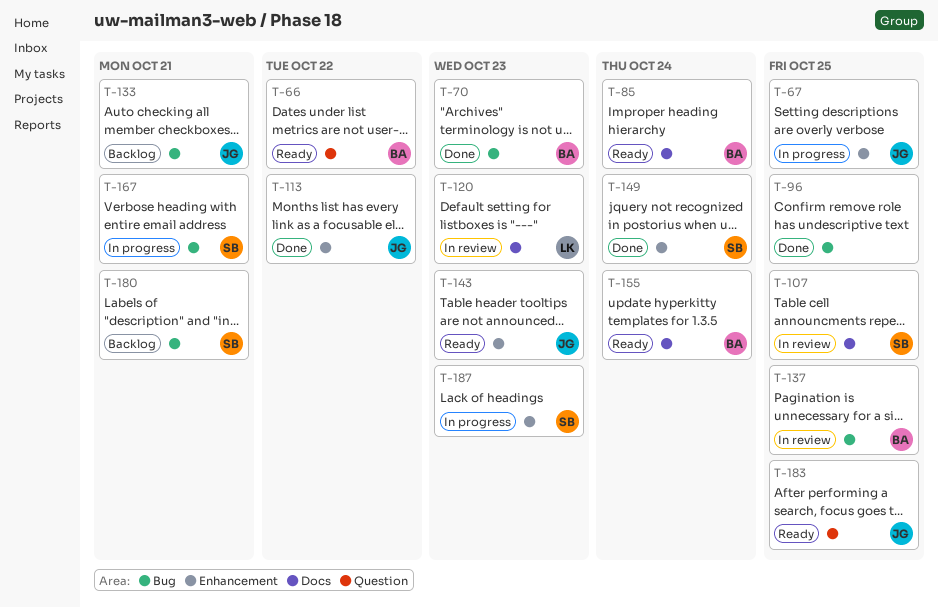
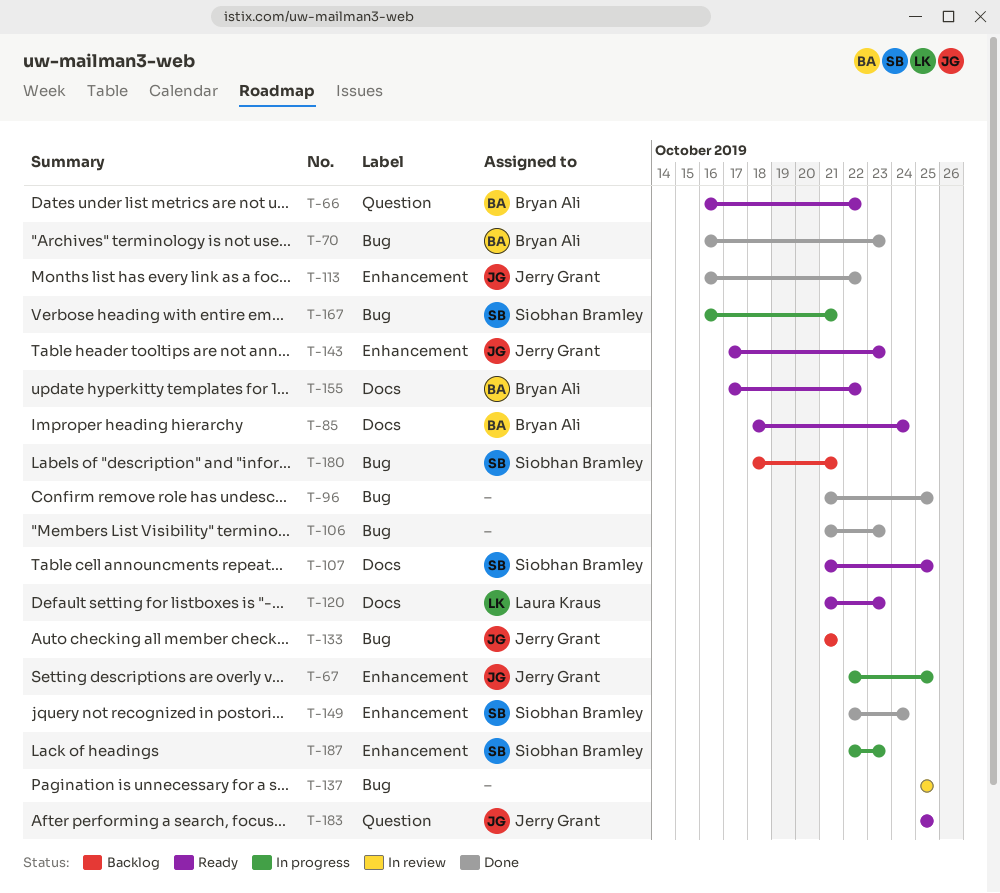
T-106: none -> present
T-107, status: In review -> Ready
T-120, status: In review -> Ready
T-137, owner: Bryan Ali -> none
T-155, due: Oct 24 -> Oct 22

